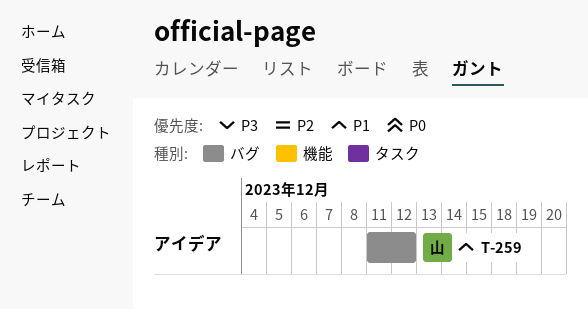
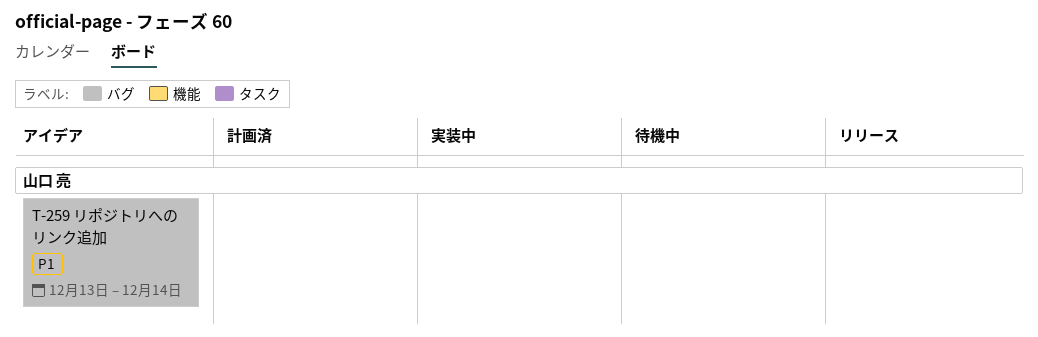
T-259, start: Dec 11 -> Dec 13
T-259, due: Dec 12 -> Dec 14

